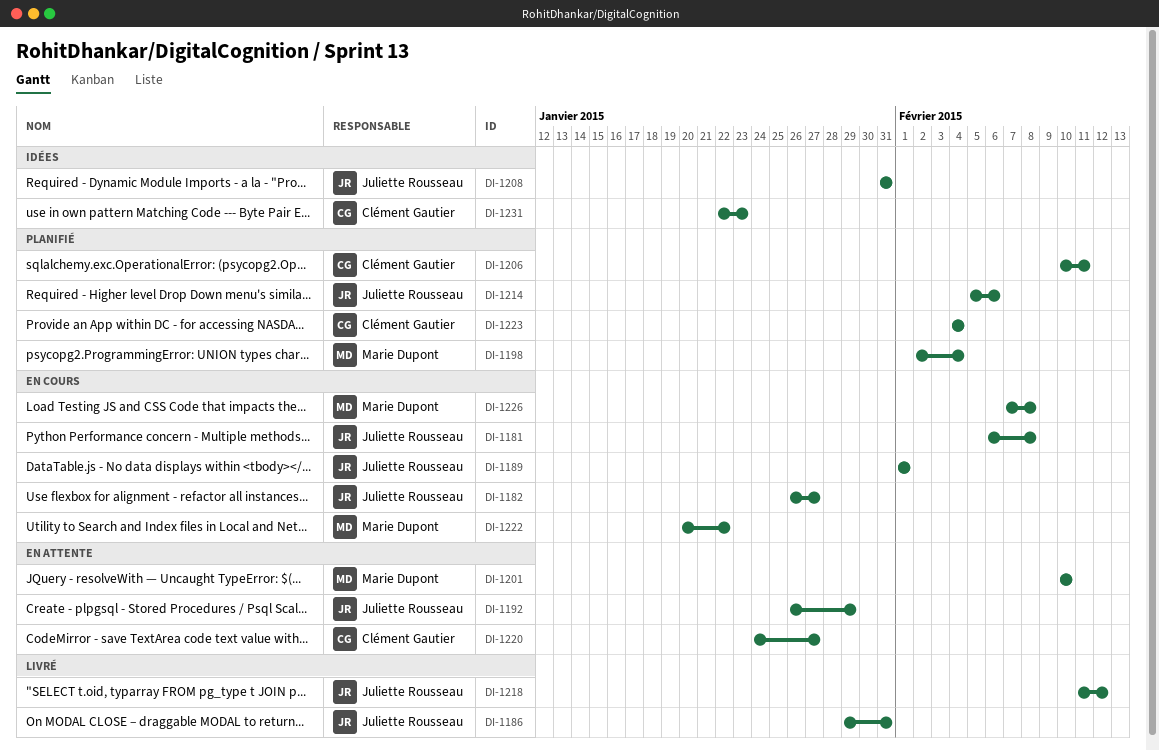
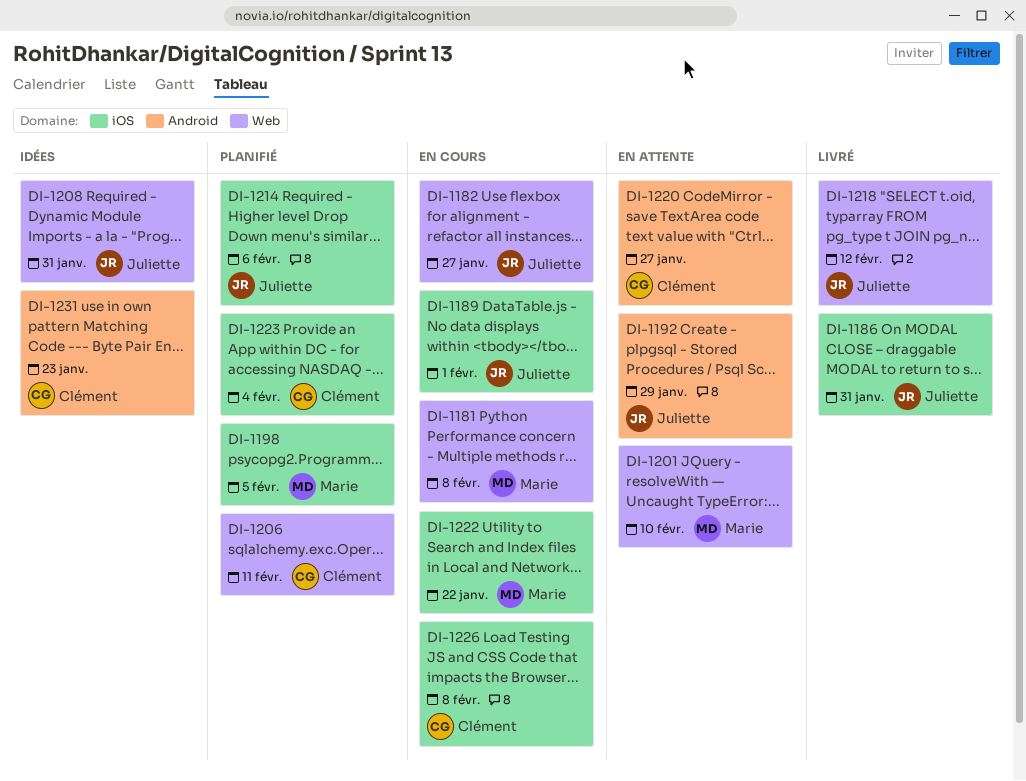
DI-1181, owner: Juliette Rousseau -> Marie Dupont
DI-1198, due: Feb 4 -> Feb 5
DI-1226, owner: Marie Dupont -> Clément Gautier

